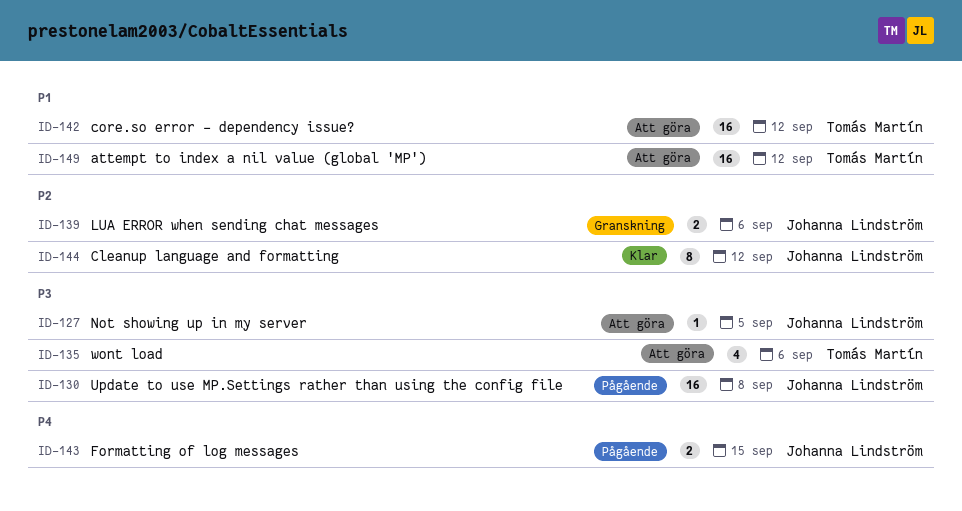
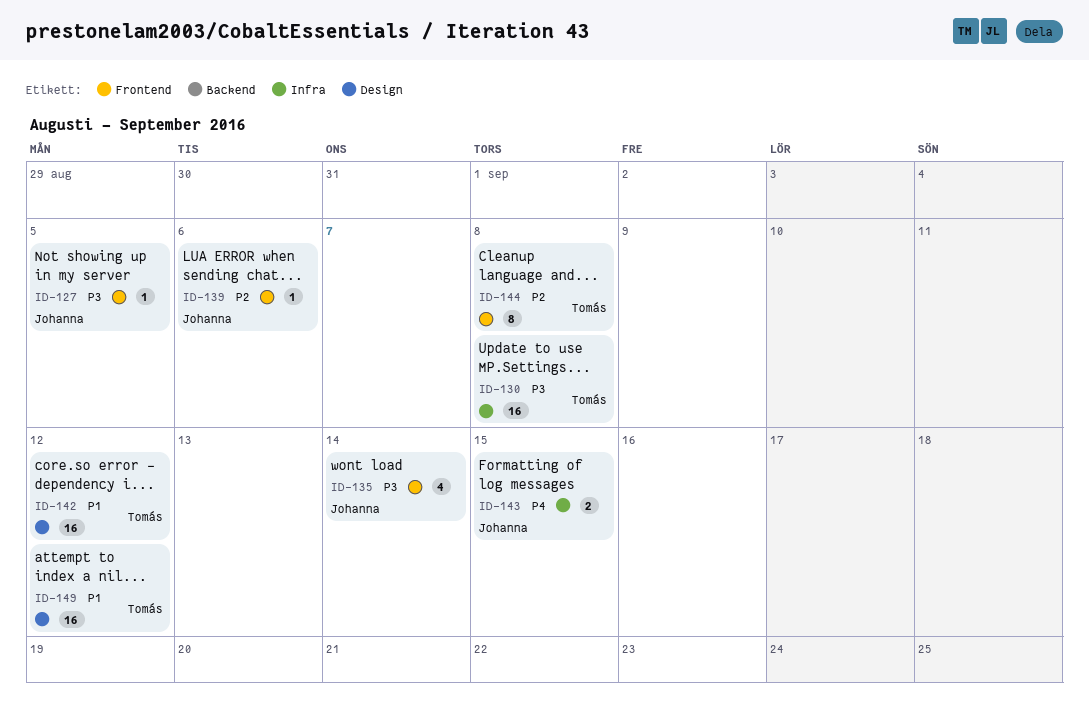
ID-130, owner: Johanna Lindström -> Tomás Martín
ID-135, owner: Tomás Martín -> Johanna Lindström
ID-135, due: Sep 6 -> Sep 14
ID-139, estimate: 2 -> 1
ID-144, owner: Johanna Lindström -> Tomás Martín
ID-144, due: Sep 12 -> Sep 8

